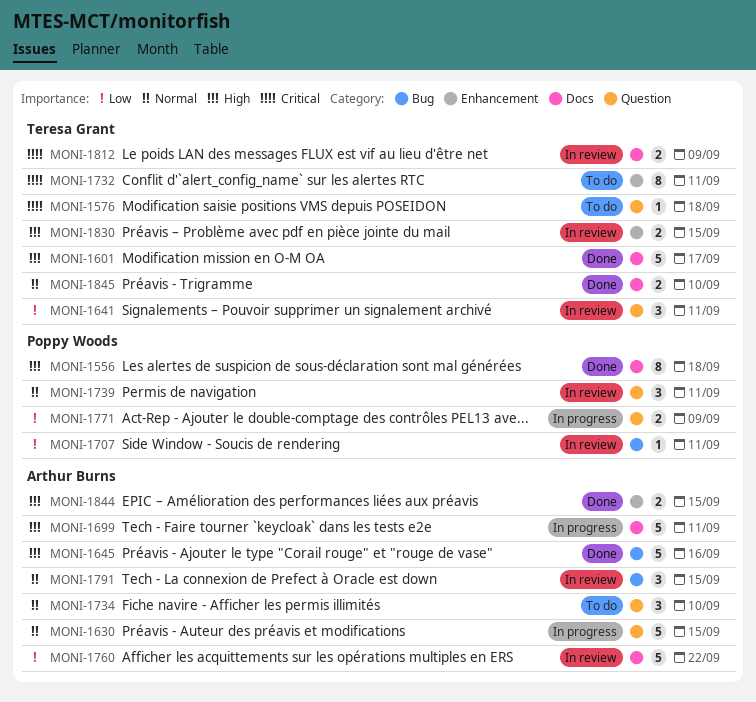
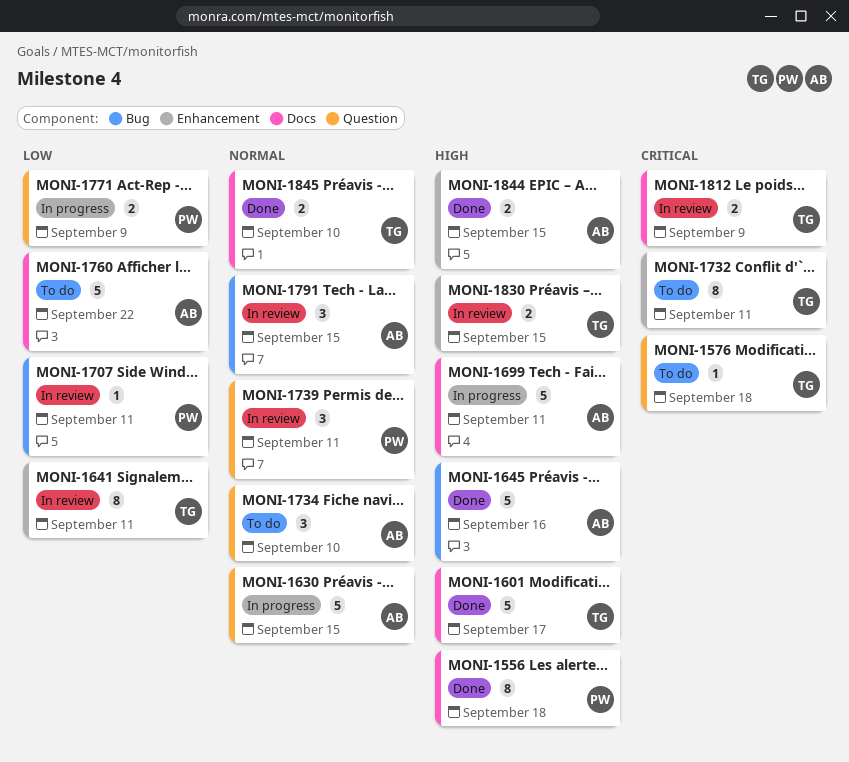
MONI-1641, label: Question -> Enhancement
MONI-1641, estimate: 3 -> 8
MONI-1760, status: In review -> To do

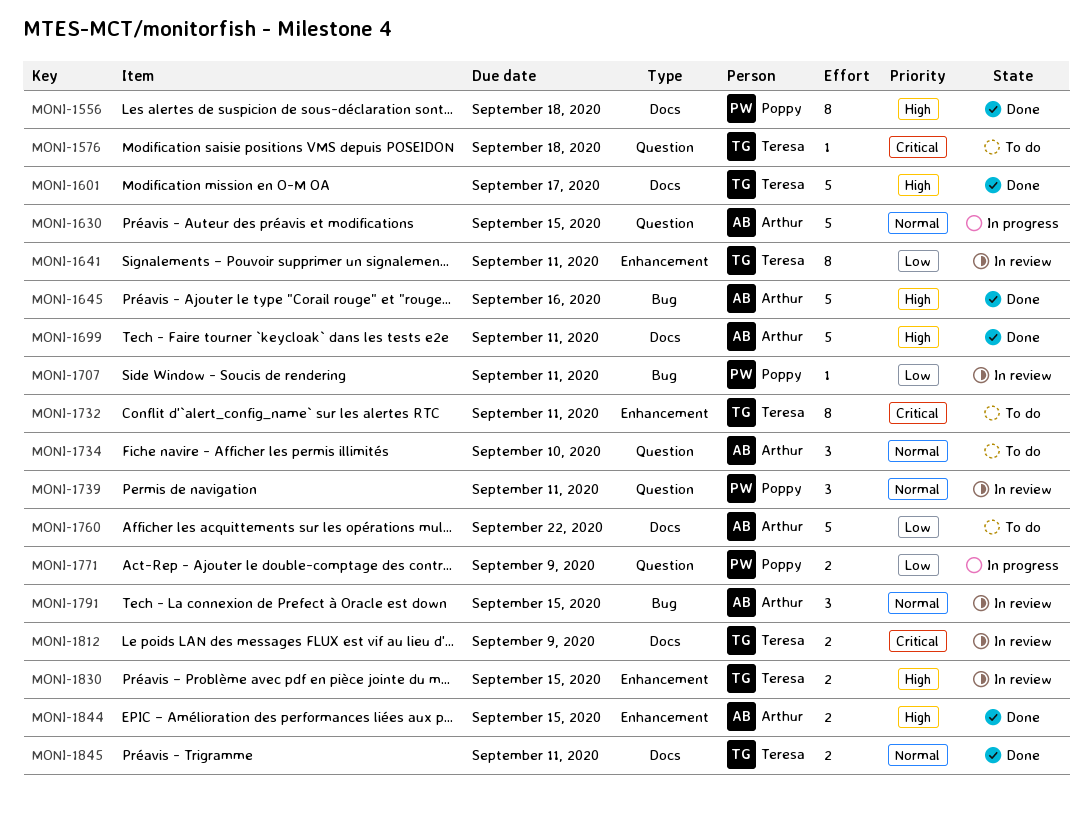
MONI-1699, status: In progress -> Done
MONI-1845, due: Sep 10 -> Sep 11

